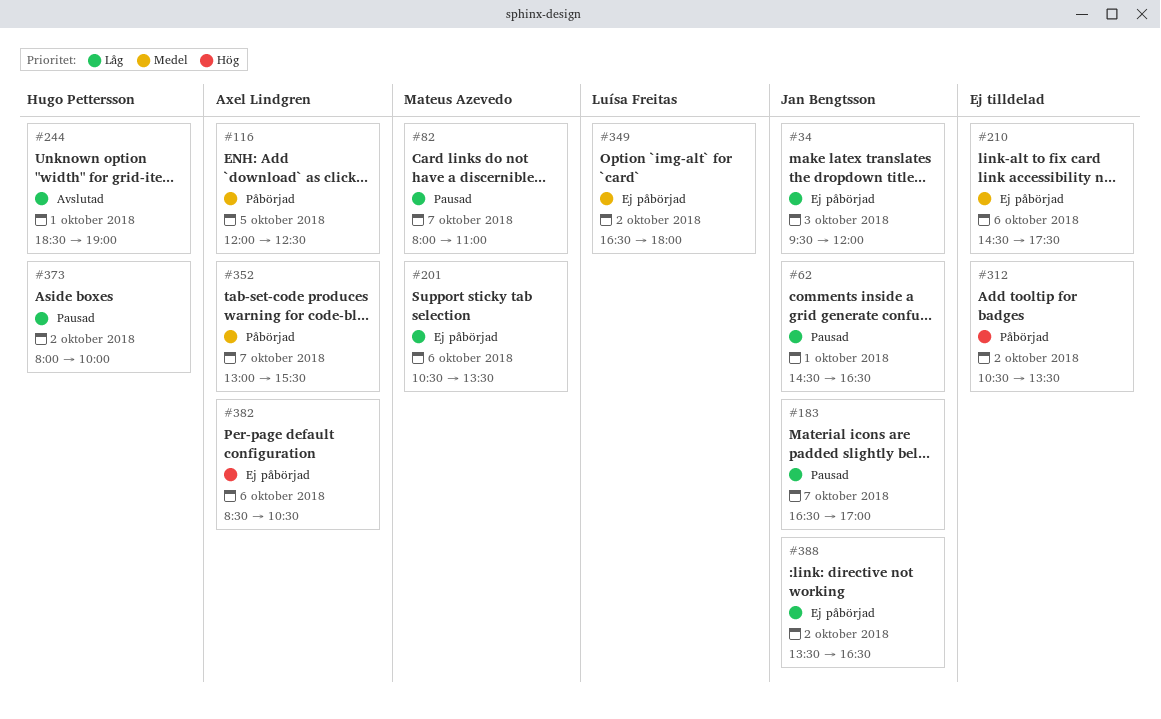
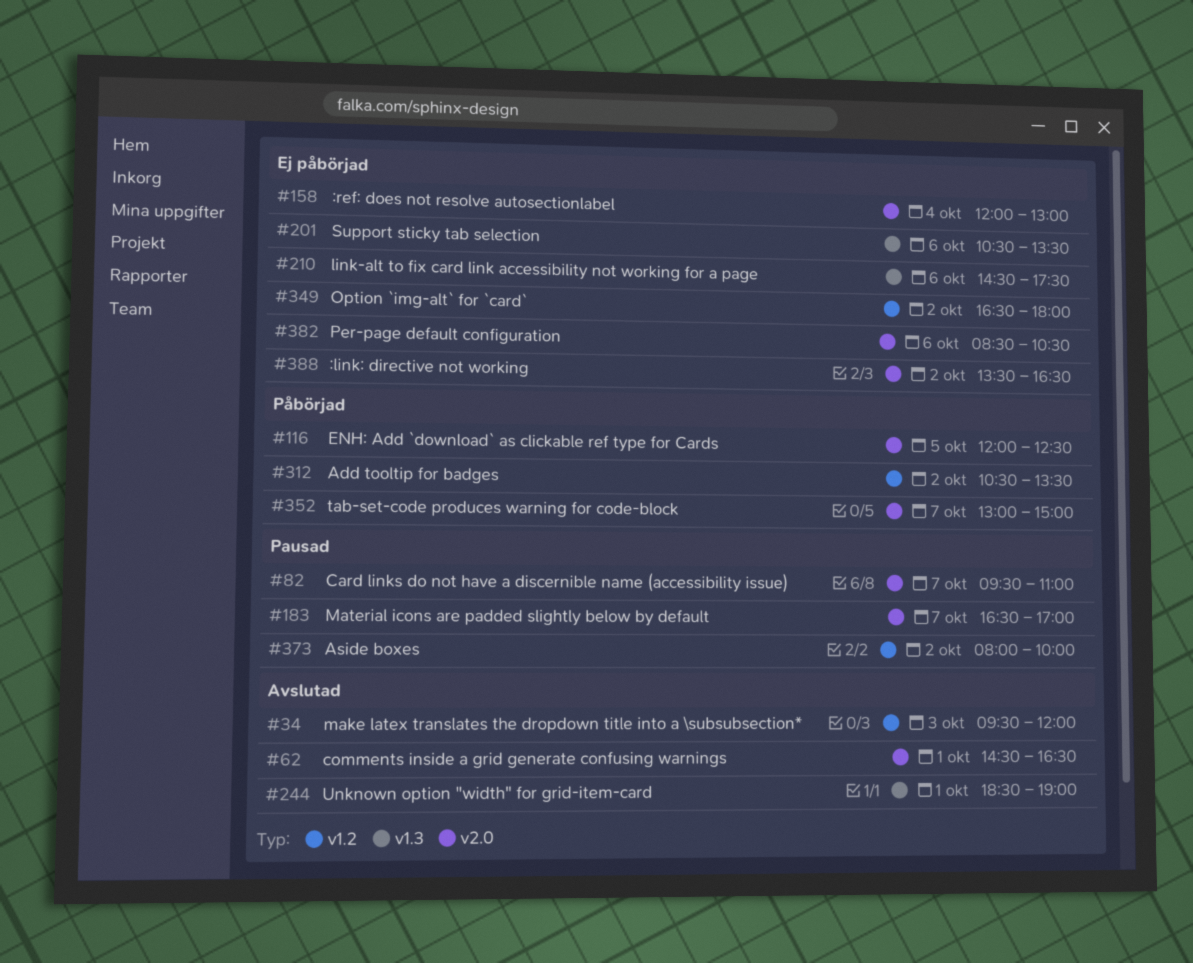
#34, status: Ej påbörjad -> Avslutad
#62, status: Pausad -> Avslutad
#82, begins: 08:00 -> 09:30
#158: none -> present
#352, ends: 15:30 -> 15:00

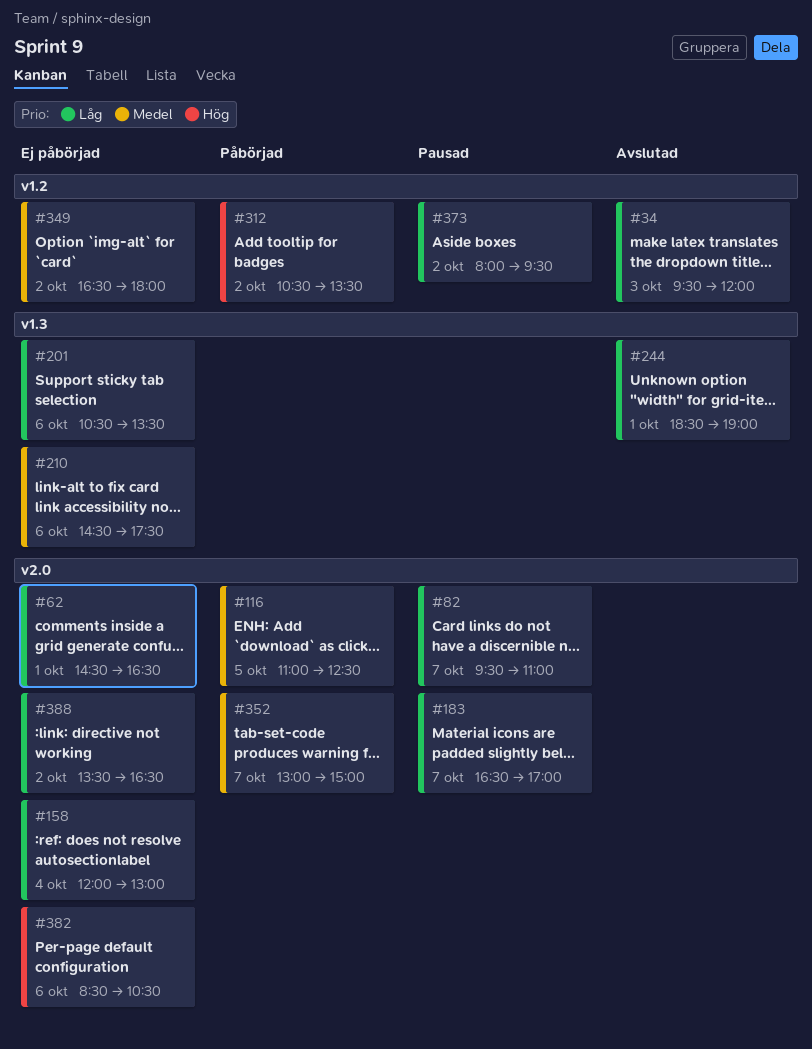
#62, status: Avslutad -> Ej påbörjad
#116, begins: 12:00 -> 11:00
#373, ends: 10:00 -> 09:30

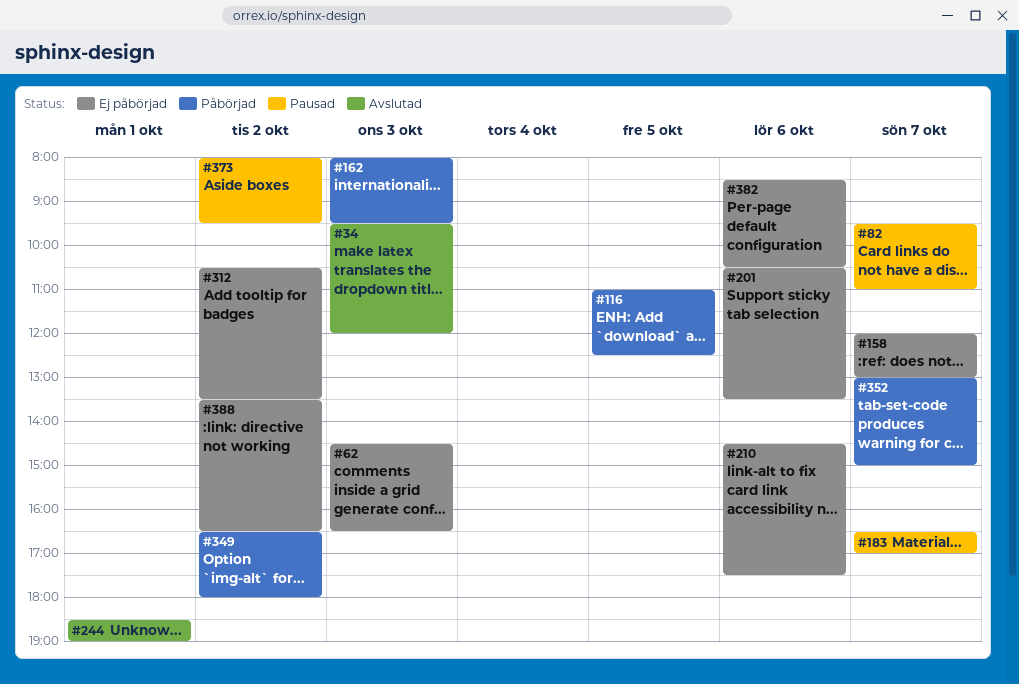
#62, day: Oct 1 -> Oct 3
#158, day: Oct 4 -> Oct 7
#162: none -> present
#312, status: Påbörjad -> Ej påbörjad
#349, status: Ej påbörjad -> Påbörjad

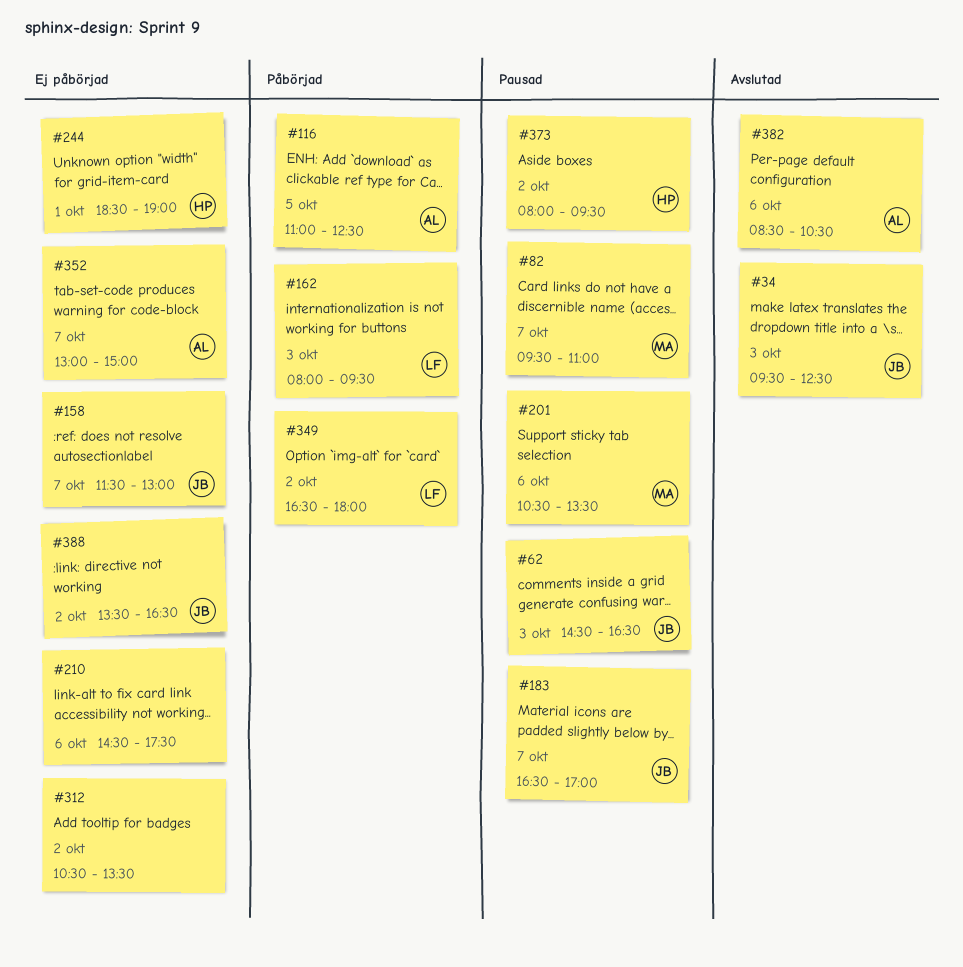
#34, ends: 12:00 -> 12:30
#62, status: Ej påbörjad -> Pausad
#158, begins: 12:00 -> 11:30
#201, status: Ej påbörjad -> Pausad
#244, status: Avslutad -> Ej påbörjad
#352, status: Påbörjad -> Ej påbörjad
#382, status: Ej påbörjad -> Avslutad

